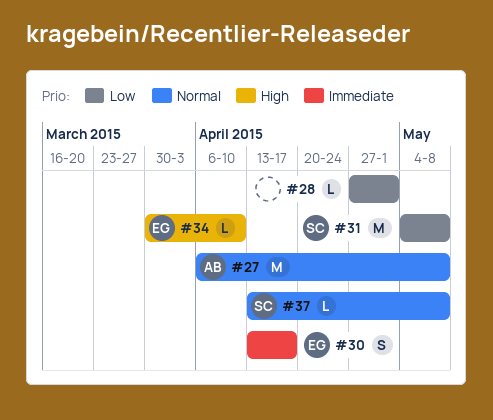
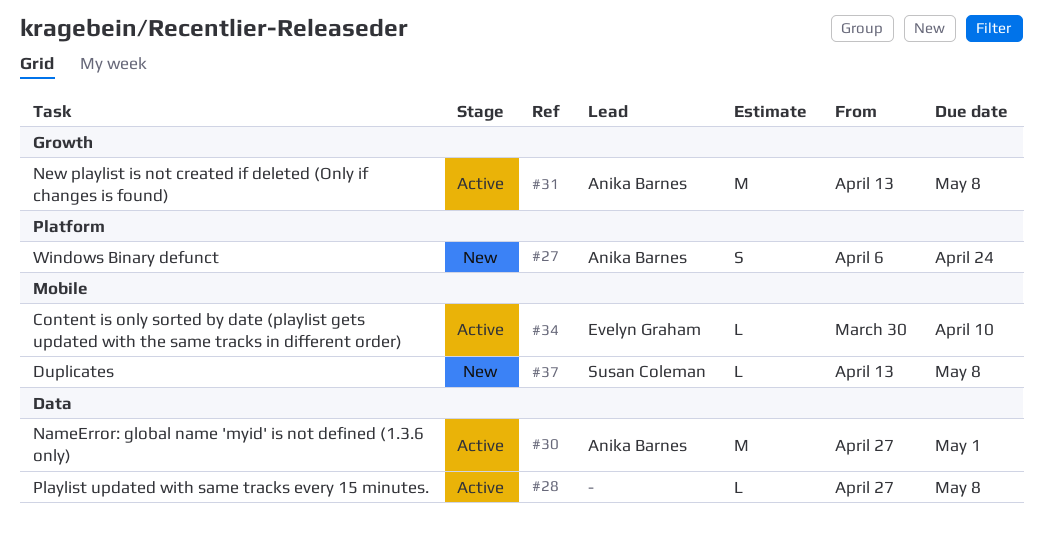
#27, estimate: M -> S
#27, due: May 8 -> Apr 24
#28, due: May 1 -> May 8
#30, owner: Evelyn Graham -> Anika Barnes
#30, estimate: S -> M
#30, start: Apr 13 -> Apr 27
#30, due: Apr 17 -> May 1
#31, owner: Susan Coleman -> Anika Barnes
#31, start: May 4 -> Apr 13

